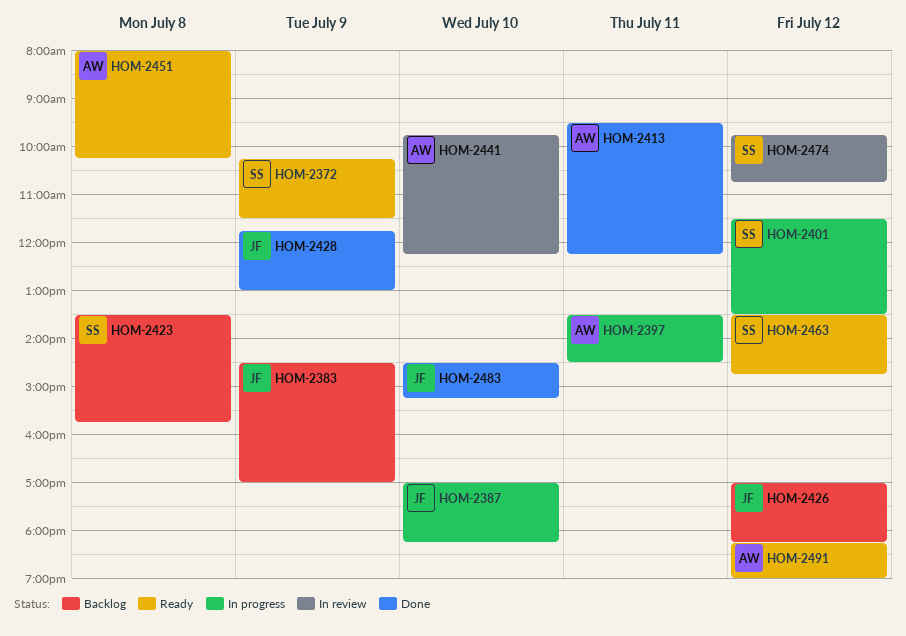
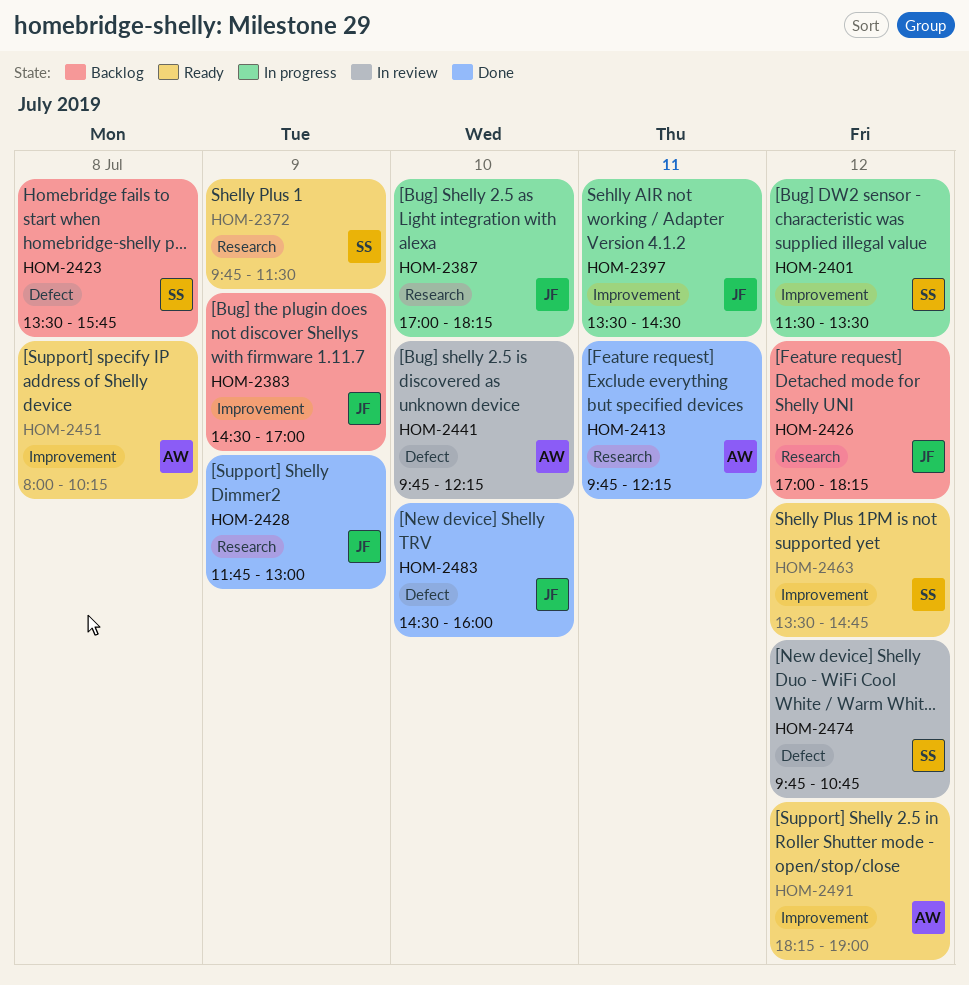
HOM-2372, begins: 10:15 -> 09:45
HOM-2397, owner: AW -> JF
HOM-2413, begins: 09:30 -> 09:45
HOM-2483, ends: 15:15 -> 16:00

